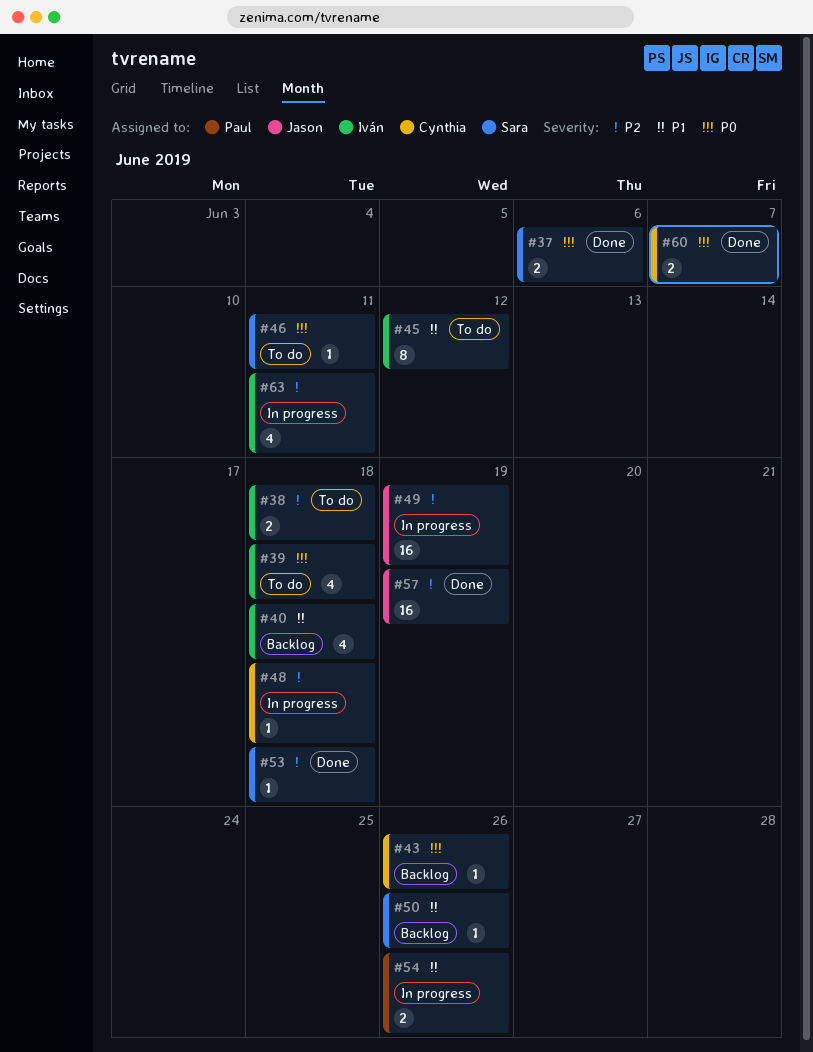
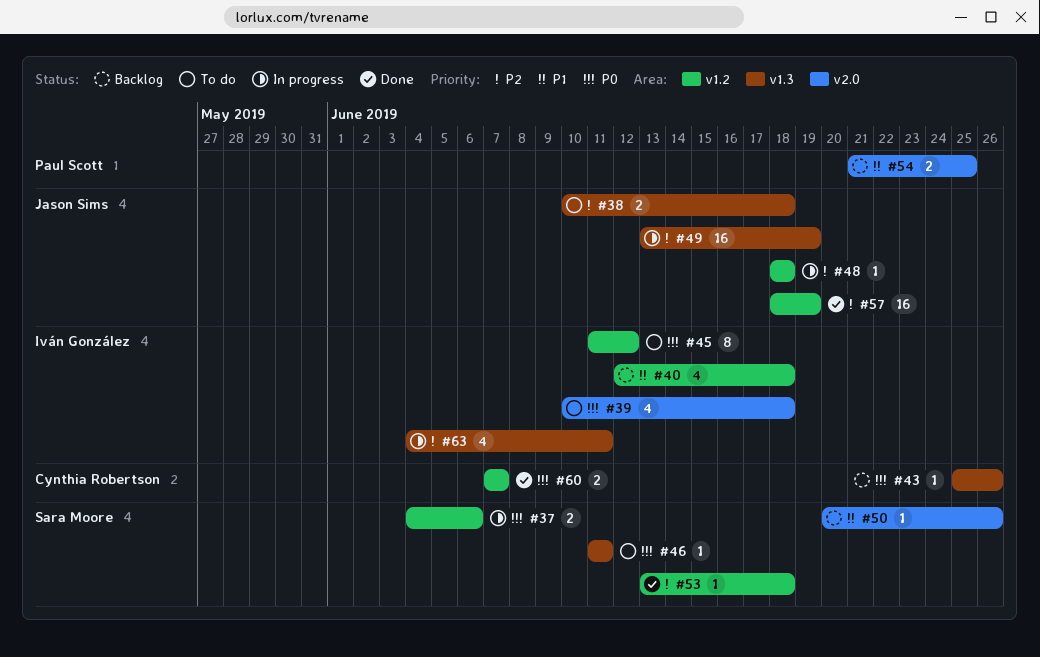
#37, status: Done -> In progress
#38, owner: Iván González -> Jason Sims
#45, priority: P1 -> P0
#48, owner: Cynthia Robertson -> Jason Sims
#54, status: In progress -> Backlog
#54, due: Jun 26 -> Jun 25

